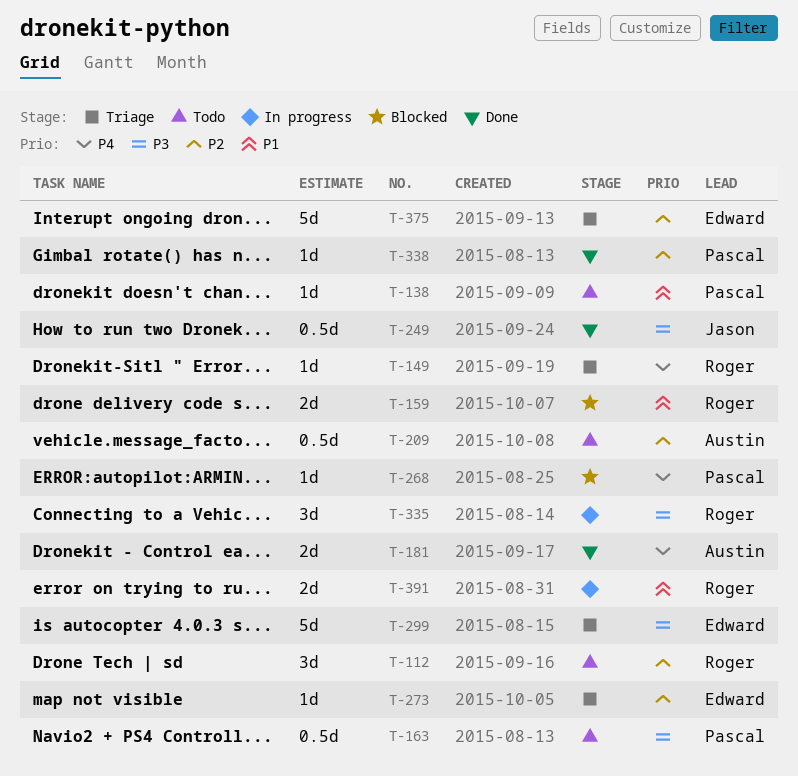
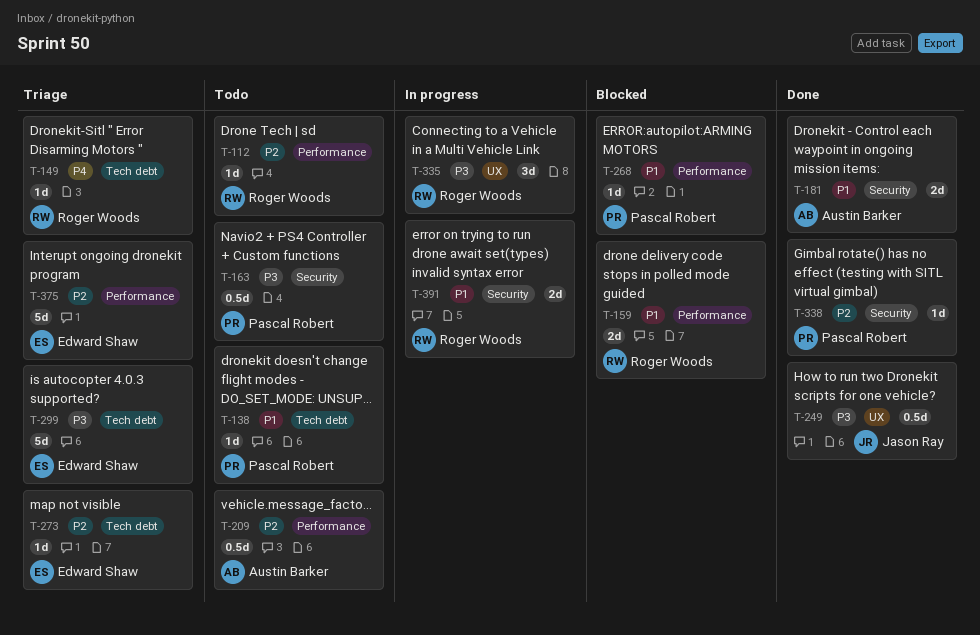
T-112, estimate: 3d -> 1d
T-181, priority: P4 -> P1
T-268, priority: P4 -> P1

